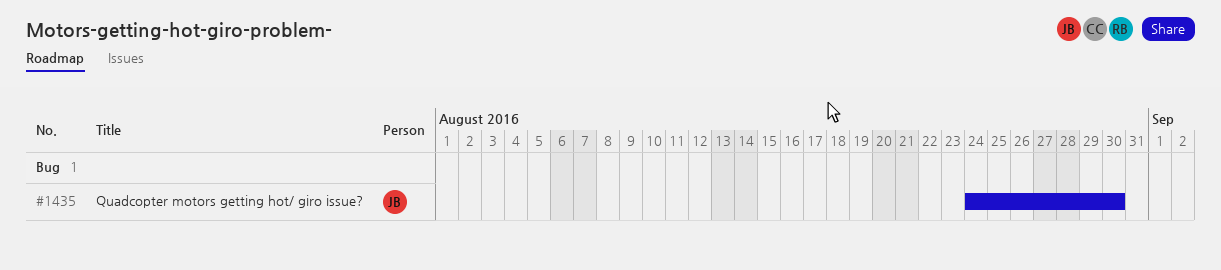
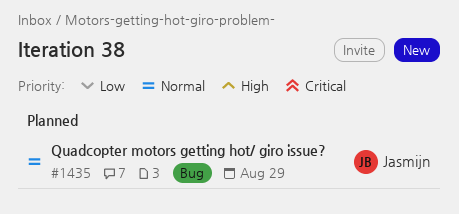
#1435, due: Aug 30 -> Aug 29

